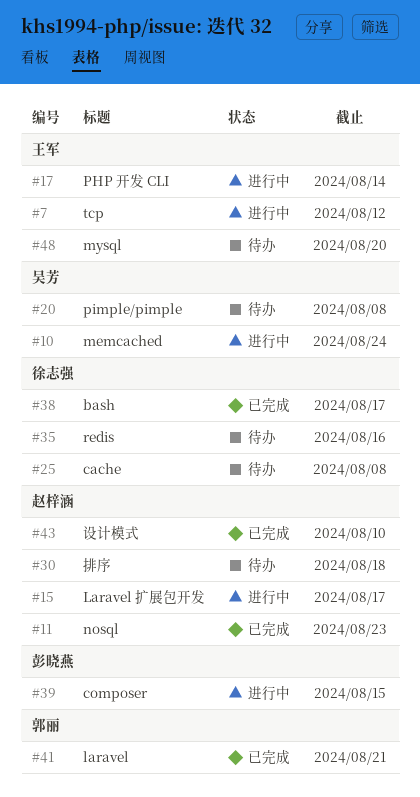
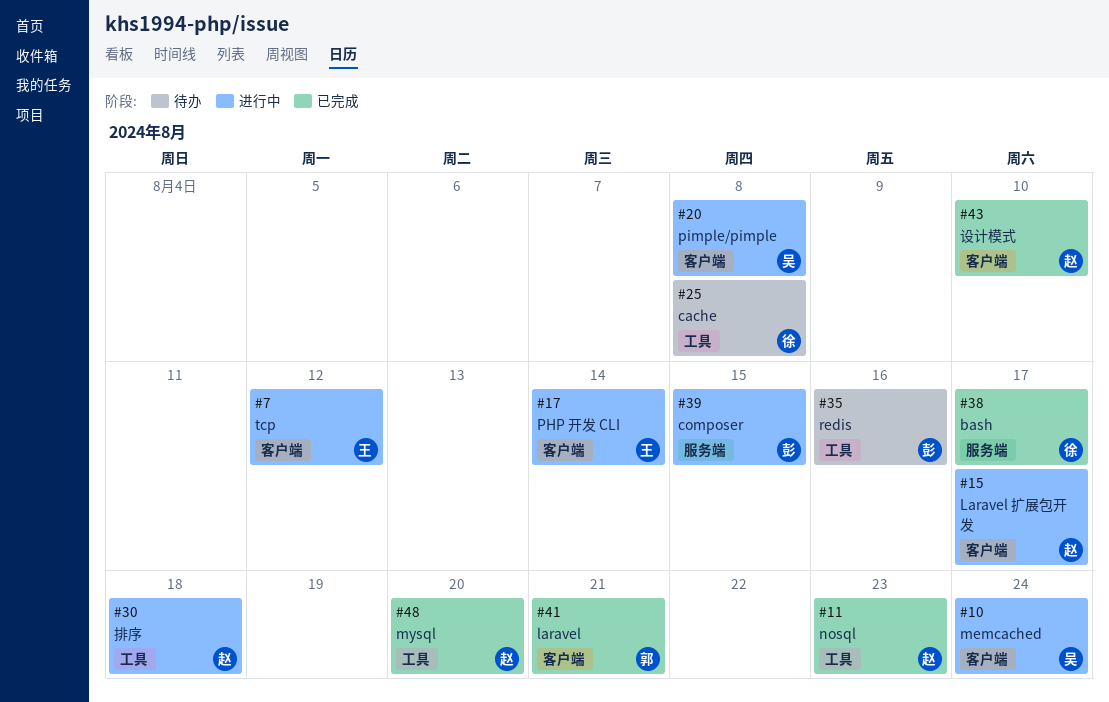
#20, status: 待办 -> 进行中
#30, status: 待办 -> 进行中
#35, owner: 徐志强 -> 彭晓燕
#48, status: 待办 -> 已完成
#48, owner: 王军 -> 赵梓涵

